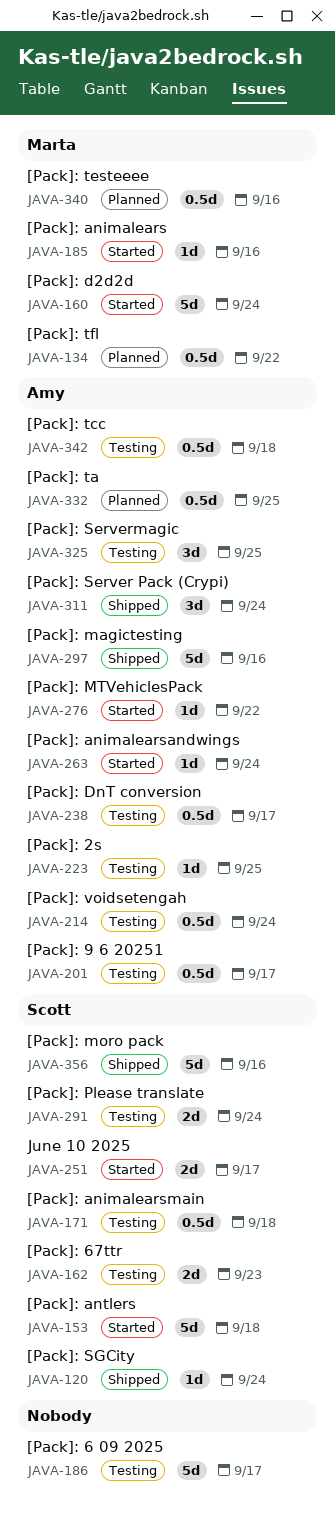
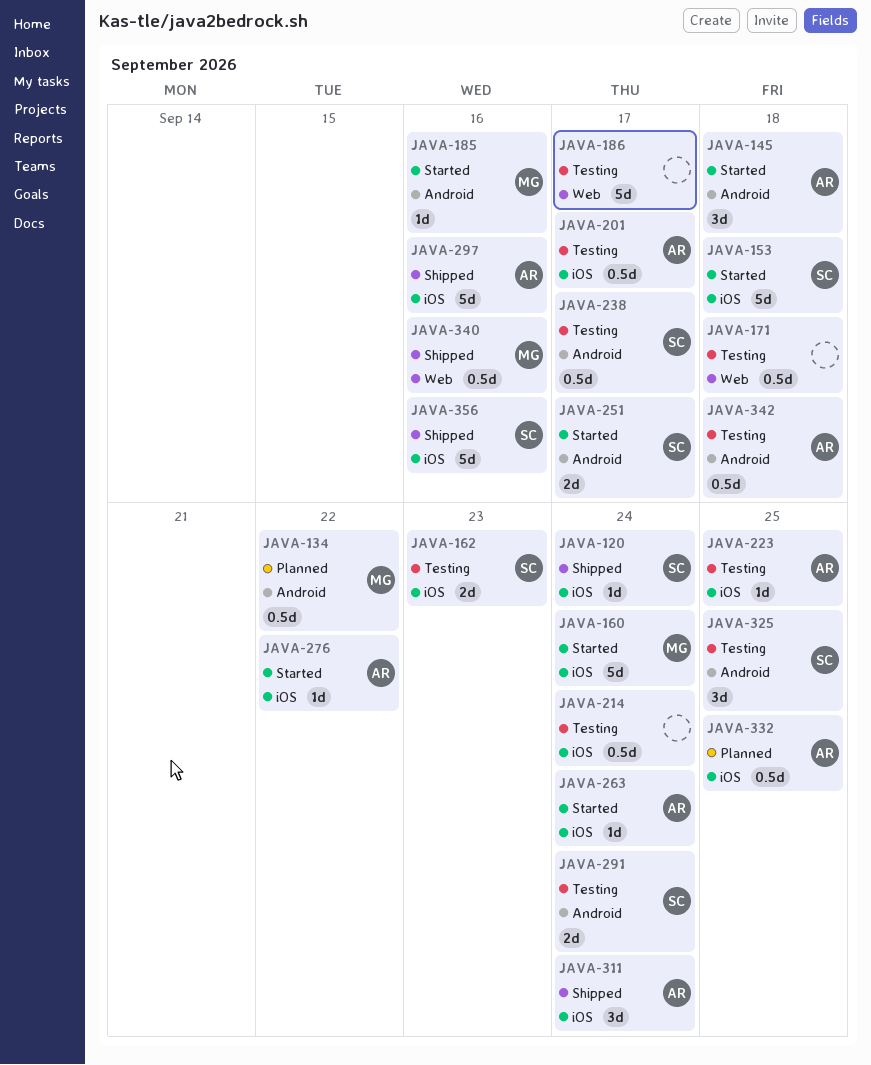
JAVA-145: none -> present
JAVA-171, owner: Scott -> none
JAVA-214, owner: Amy -> none
JAVA-238, owner: Amy -> Scott
JAVA-325, owner: Amy -> Scott
JAVA-340, status: Planned -> Shipped

